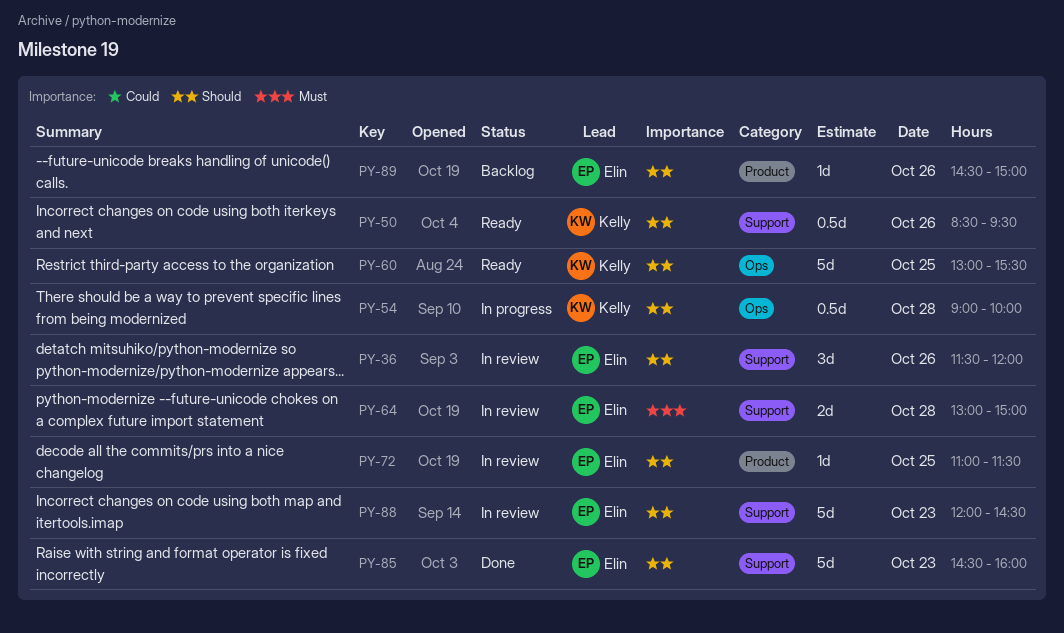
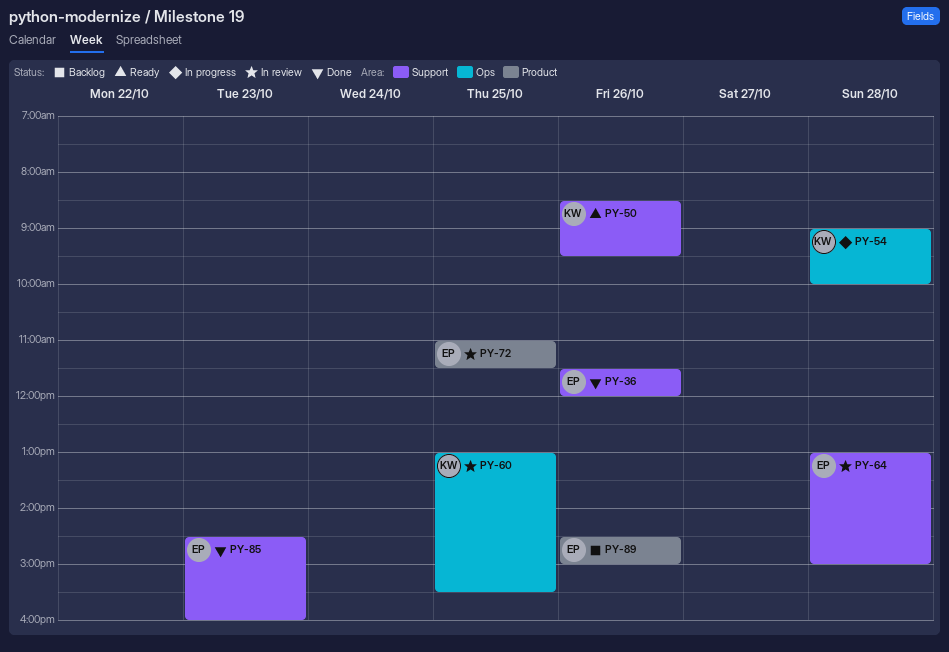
PY-36, status: In review -> Done
PY-60, status: Ready -> In review
PY-88: present -> none

